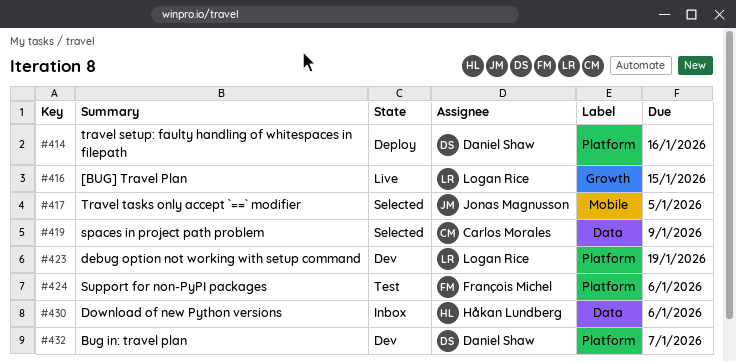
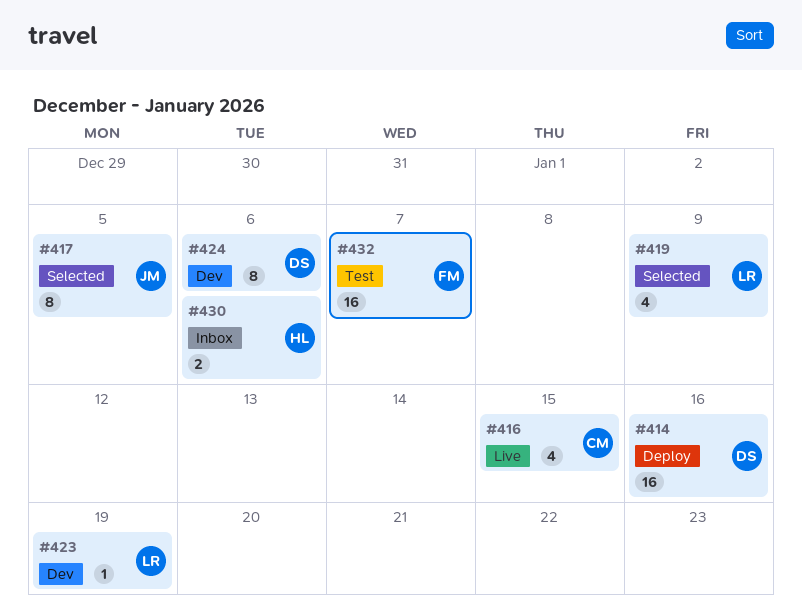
#416, owner: Logan Rice -> Carlos Morales
#419, owner: Carlos Morales -> Logan Rice
#424, status: Test -> Dev
#424, owner: François Michel -> Daniel Shaw
#432, status: Dev -> Test
#432, owner: Daniel Shaw -> François Michel

